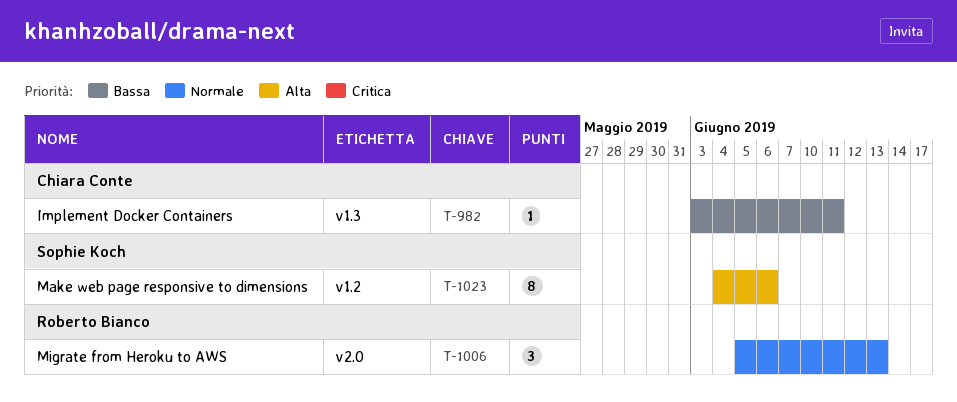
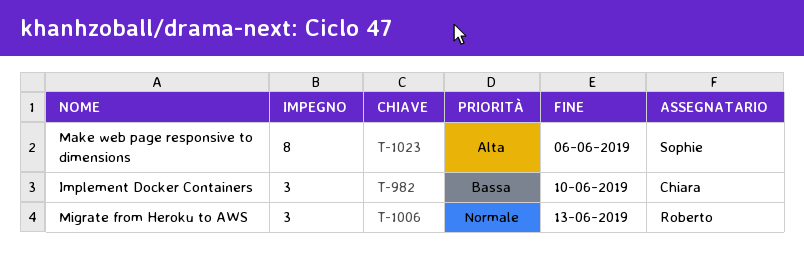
T-982, estimate: 1 -> 3
T-982, due: Jun 11 -> Jun 10

